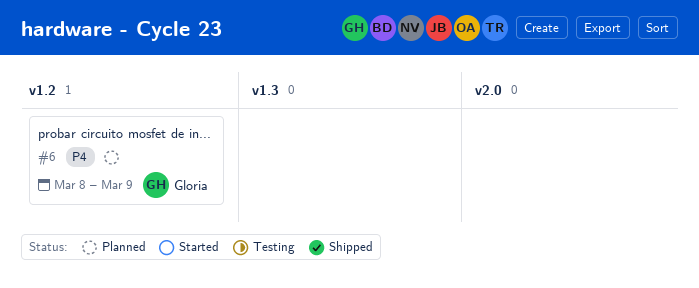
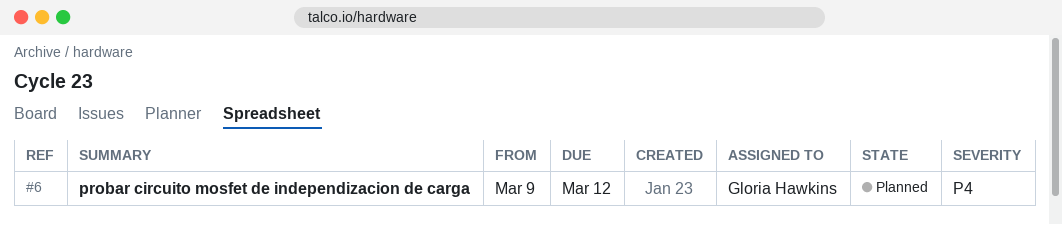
#6, start: Mar 8 -> Mar 9
#6, due: Mar 9 -> Mar 12

